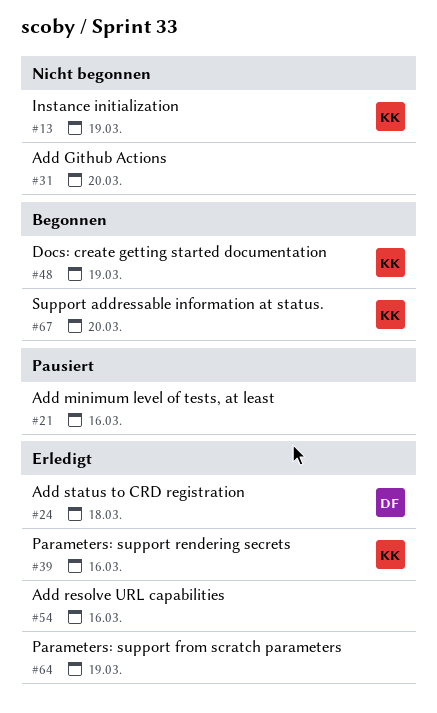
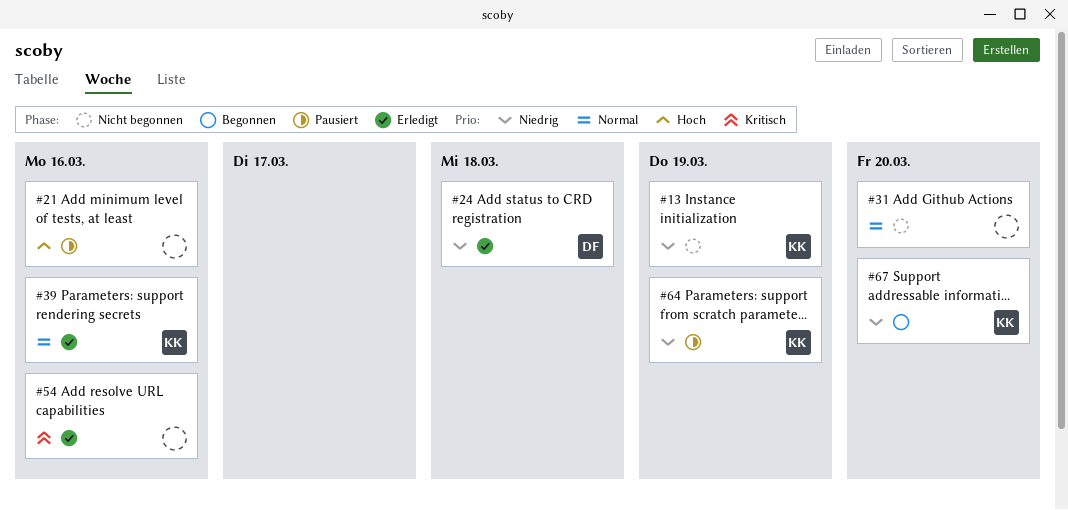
#48: present -> none
#64, status: Erledigt -> Pausiert
#64, owner: none -> KK

